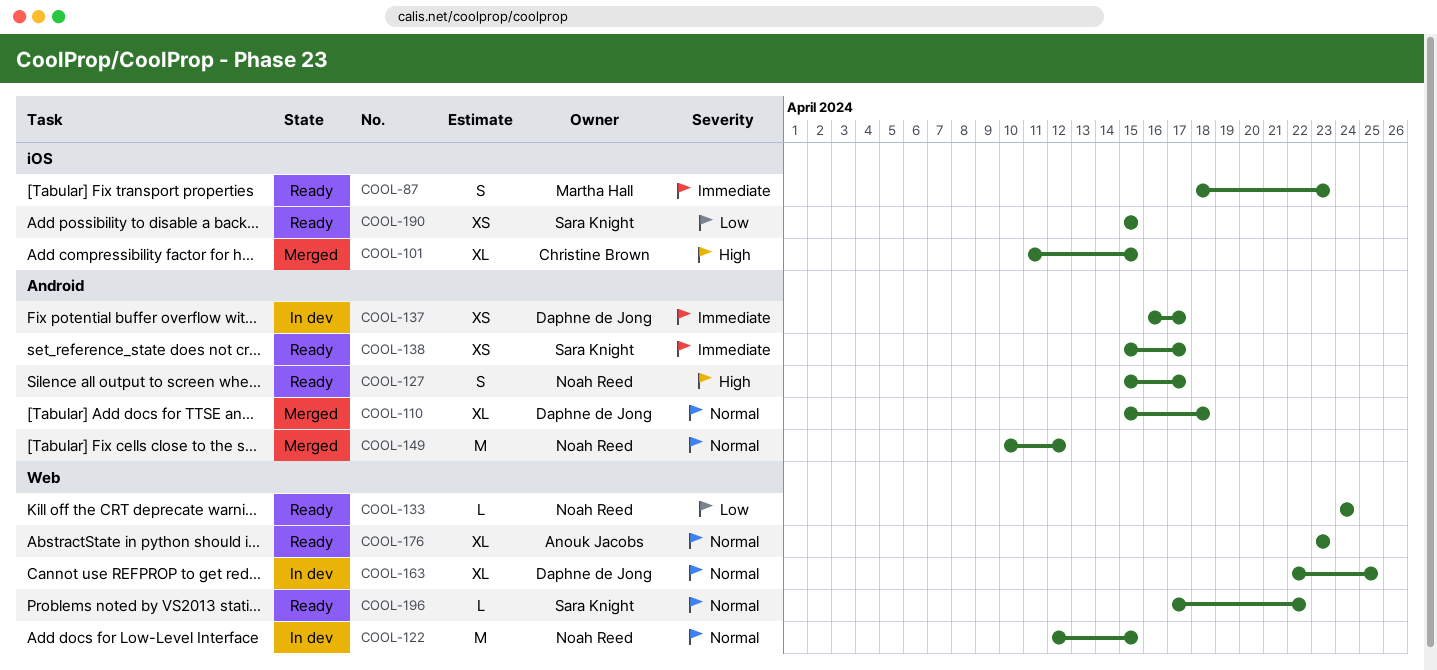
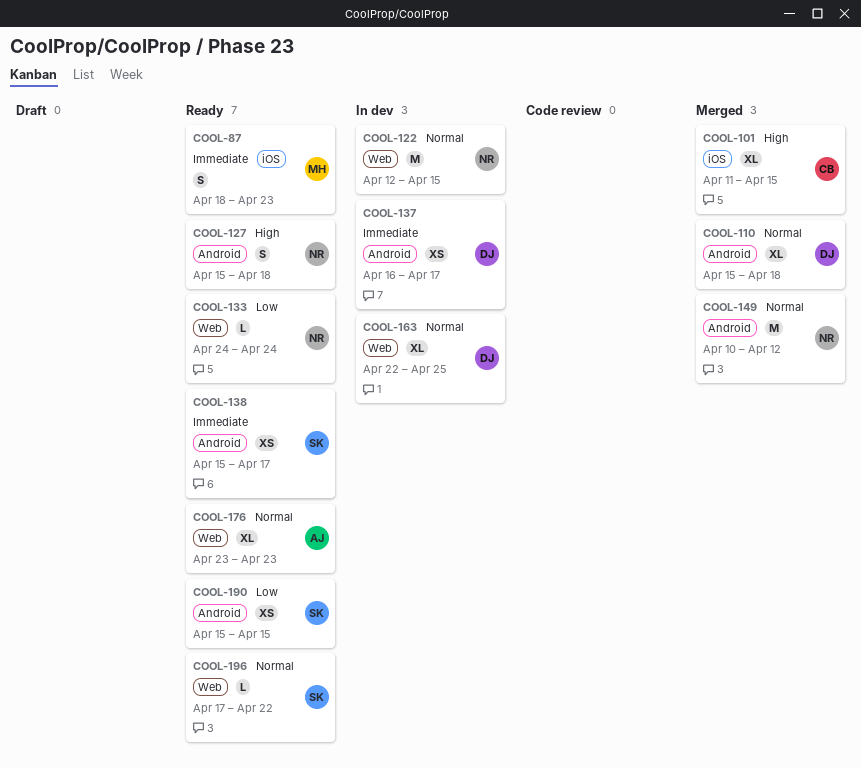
COOL-127, due: Apr 17 -> Apr 18
COOL-190, label: iOS -> Android

